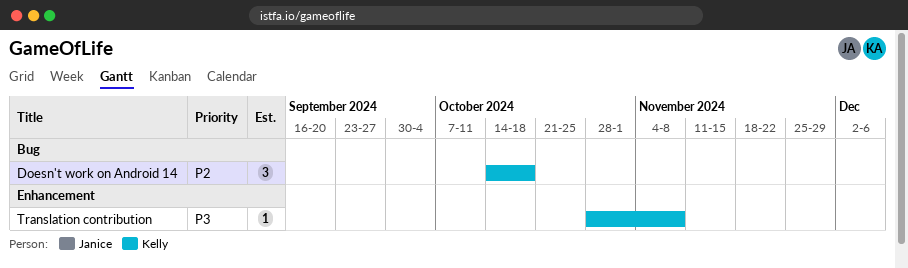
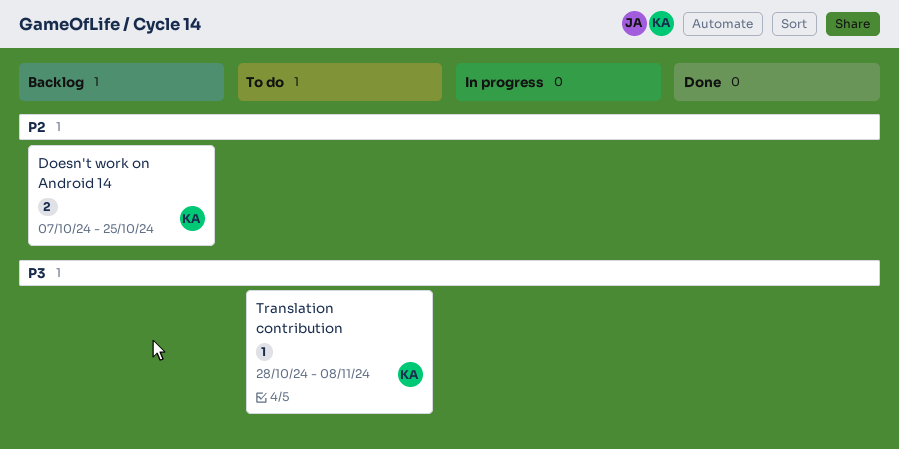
Doesn't work on Android 14, estimate: 3 -> 2
Doesn't work on Android 14, start: Oct 14 -> Oct 7
Doesn't work on Android 14, due: Oct 18 -> Oct 25

